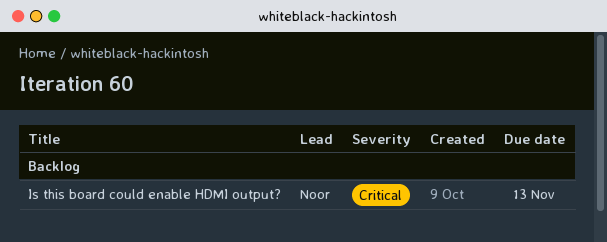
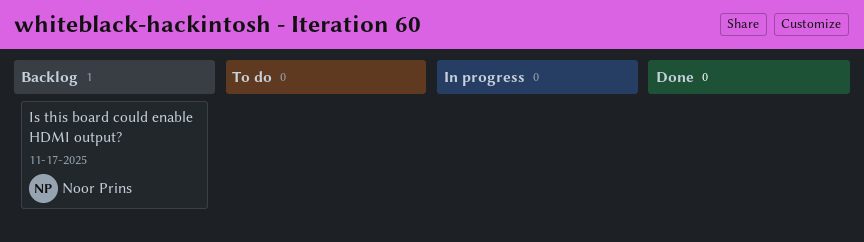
Is this board could enable HDMI output?, due: Nov 13 -> Nov 17

